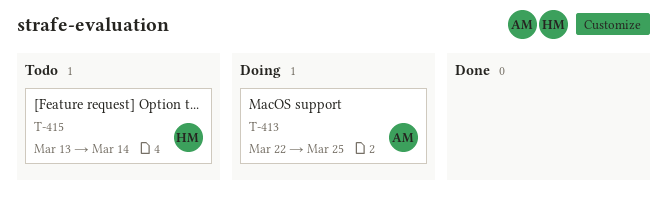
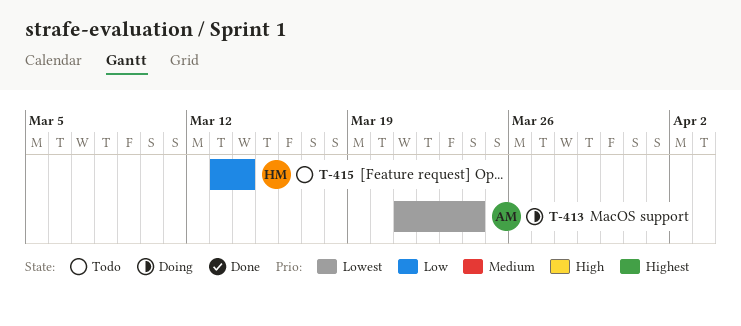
T-413, start: Mar 22 -> Mar 21
T-413, due: Mar 25 -> Mar 24

